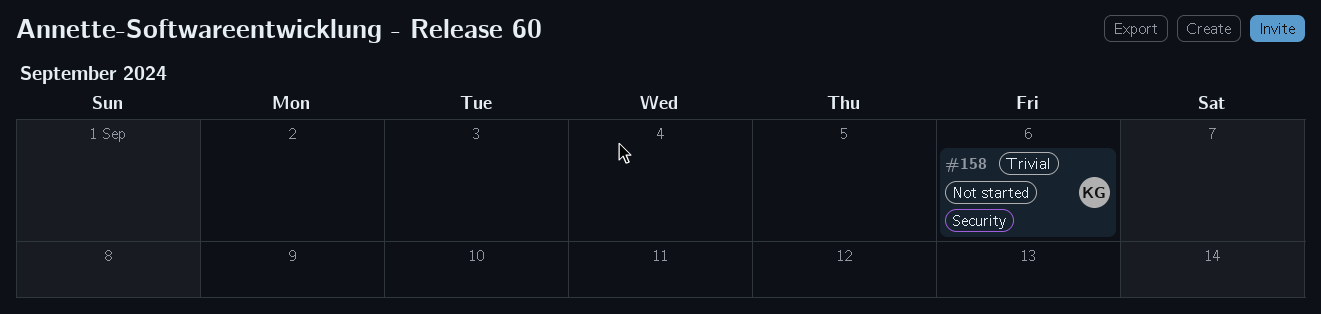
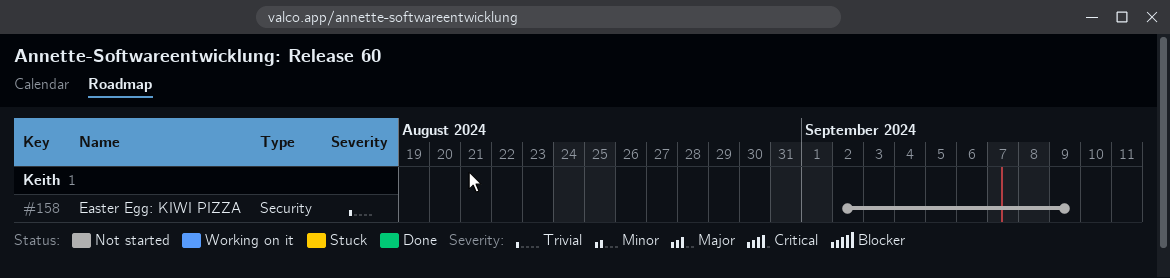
#158, due: Sep 6 -> Sep 9

